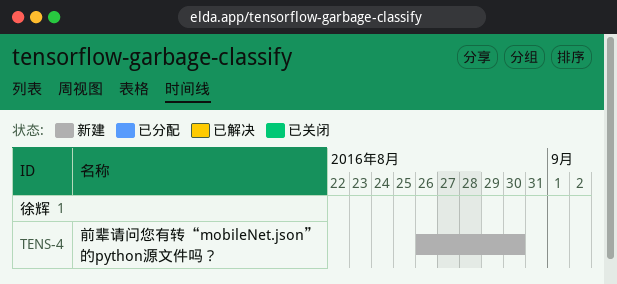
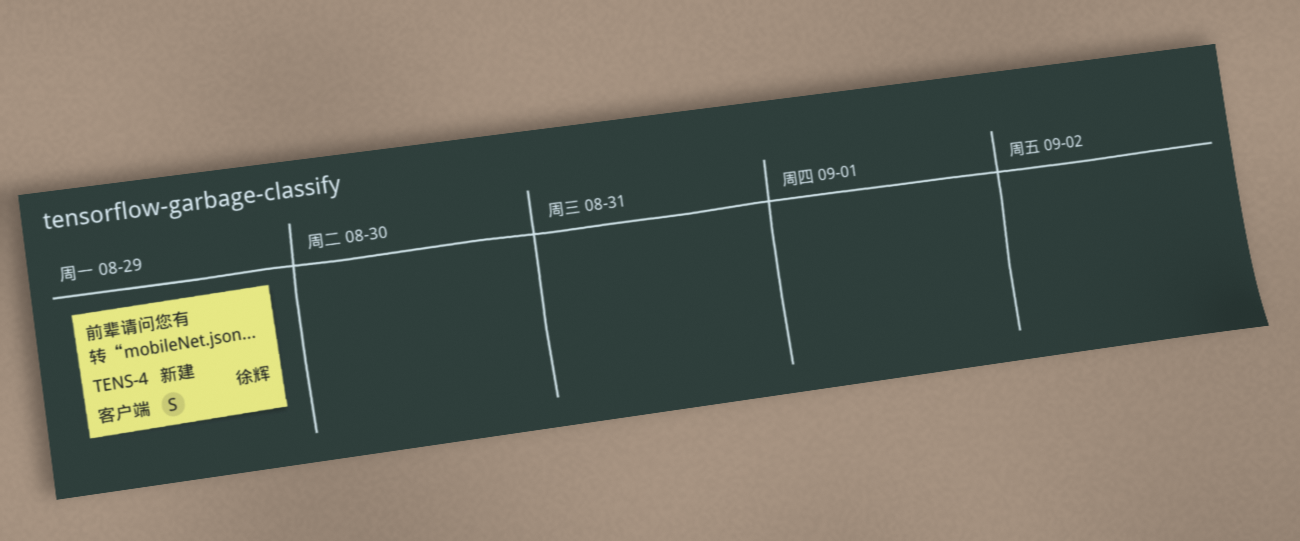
TENS-4, due: Aug 30 -> Aug 29

